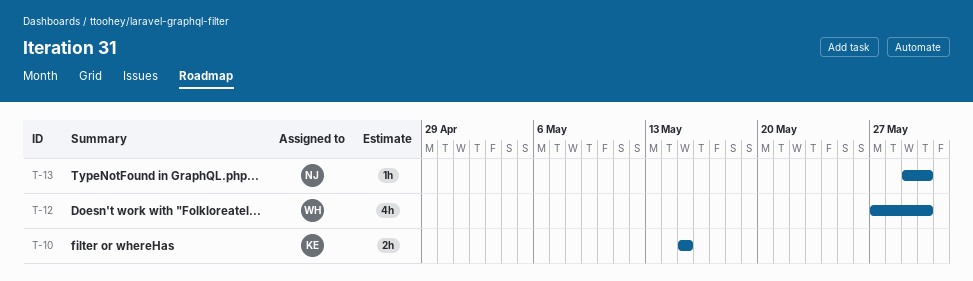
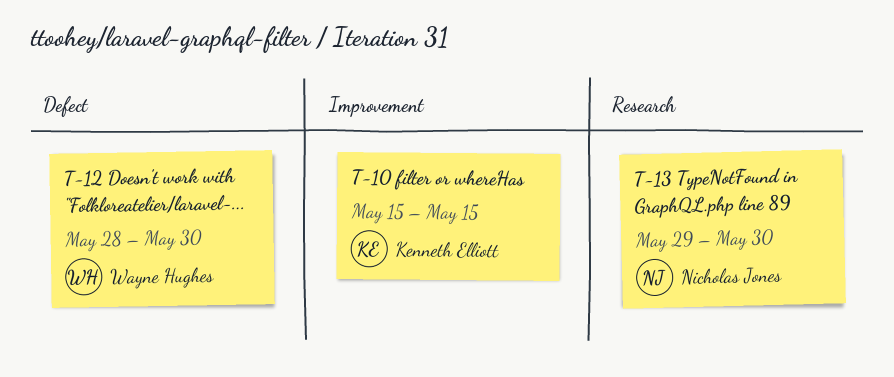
T-12, start: May 27 -> May 28

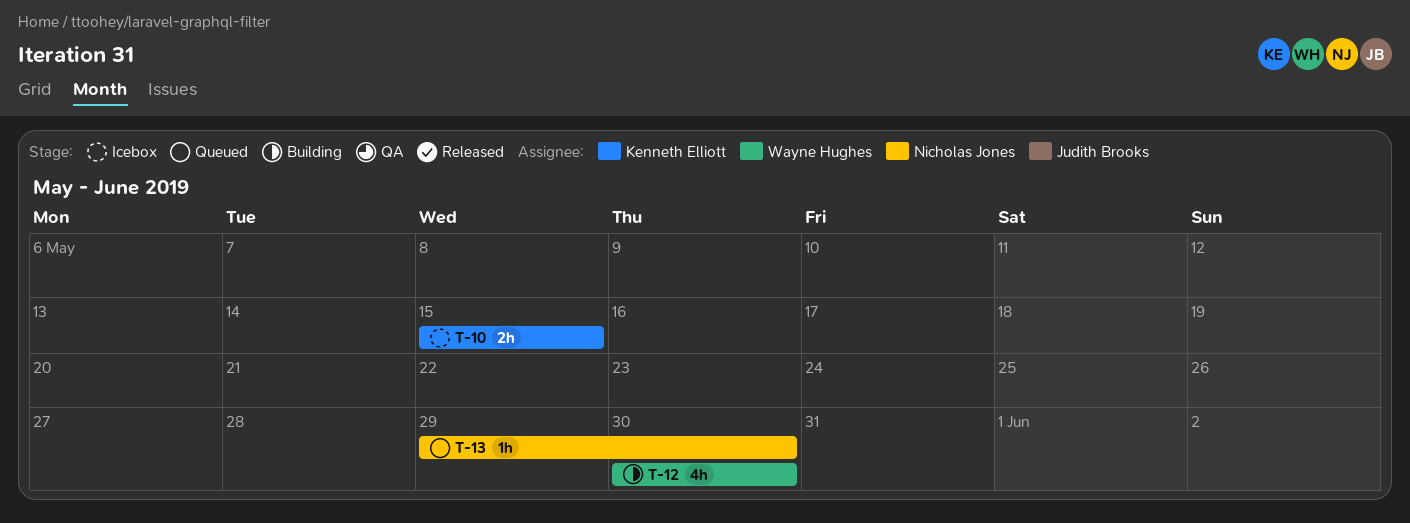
T-12, start: May 28 -> May 30

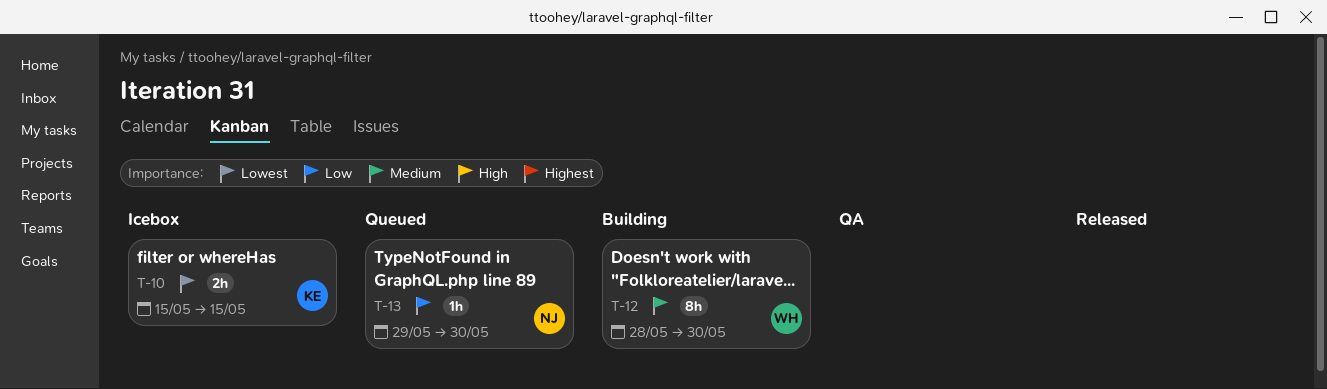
T-12, estimate: 4h -> 8h
T-12, start: May 30 -> May 28

